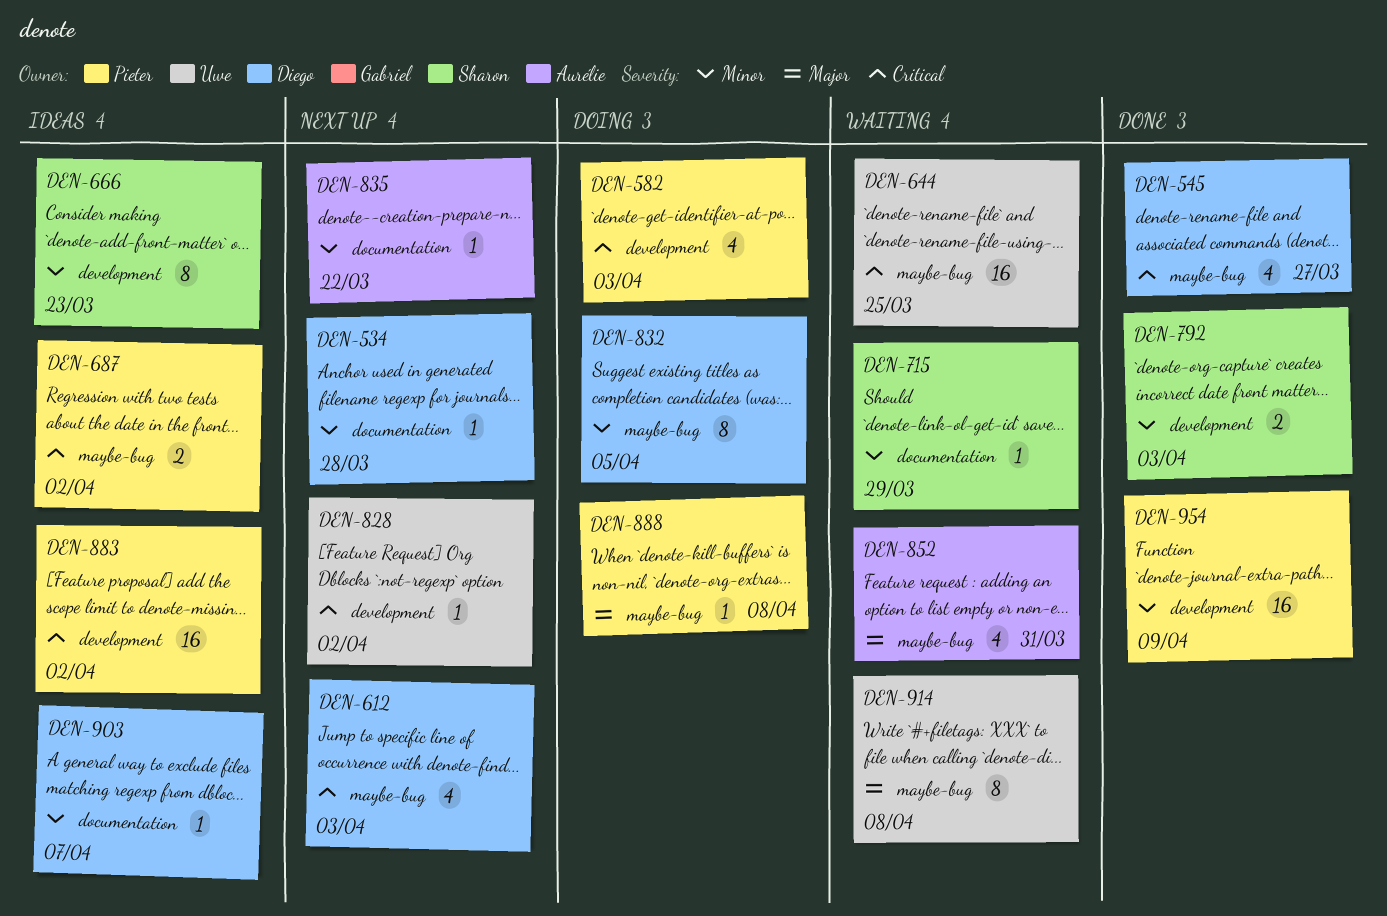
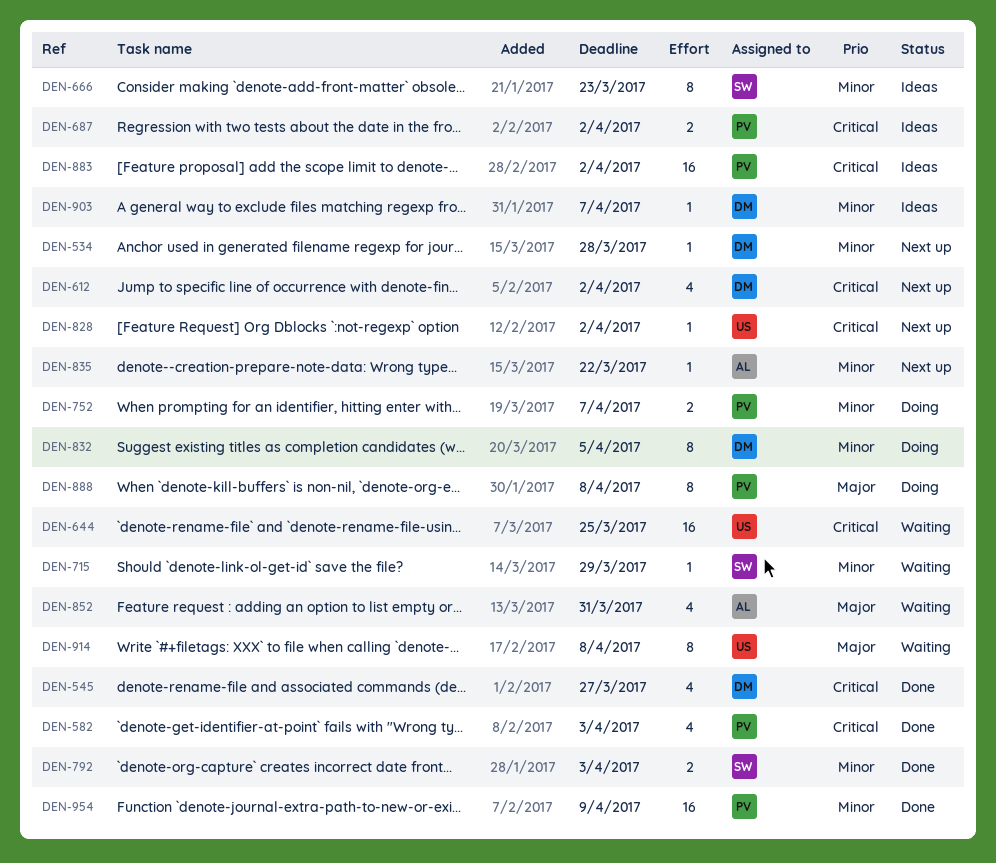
DEN-582, status: Doing -> Done
DEN-612, due: Apr 3 -> Apr 2
DEN-752: none -> present
DEN-888, estimate: 1 -> 8

